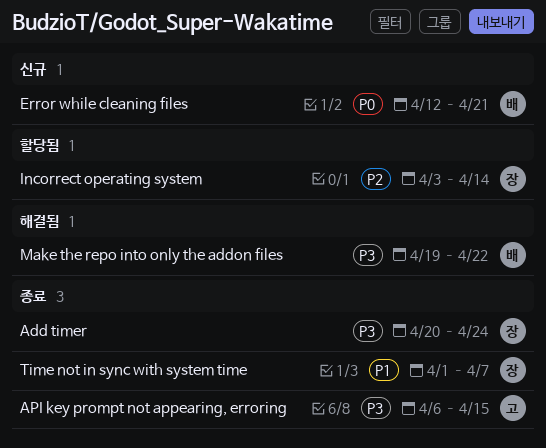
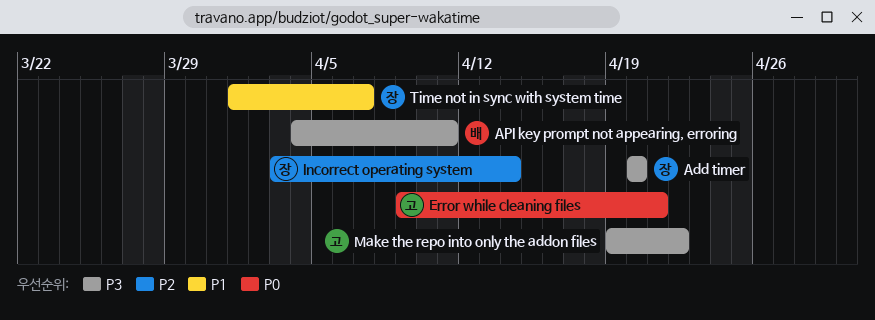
Add timer, due: Apr 24 -> Apr 20
API key prompt not appearing, erroring, owner: 고 -> 배
API key prompt not appearing, erroring, start: Apr 6 -> Apr 4
API key prompt not appearing, erroring, due: Apr 15 -> Apr 11
Error while cleaning files, owner: 배 -> 고
Error while cleaning files, start: Apr 12 -> Apr 9
Make the repo into only the addon files, owner: 배 -> 고

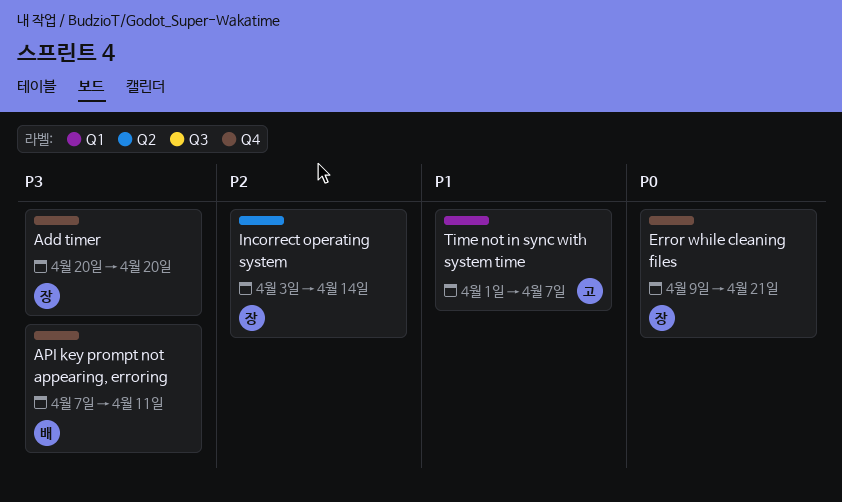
API key prompt not appearing, erroring, start: Apr 4 -> Apr 7
Error while cleaning files, owner: 고 -> 장
Make the repo into only the addon files: present -> none
Time not in sync with system time, owner: 장 -> 고

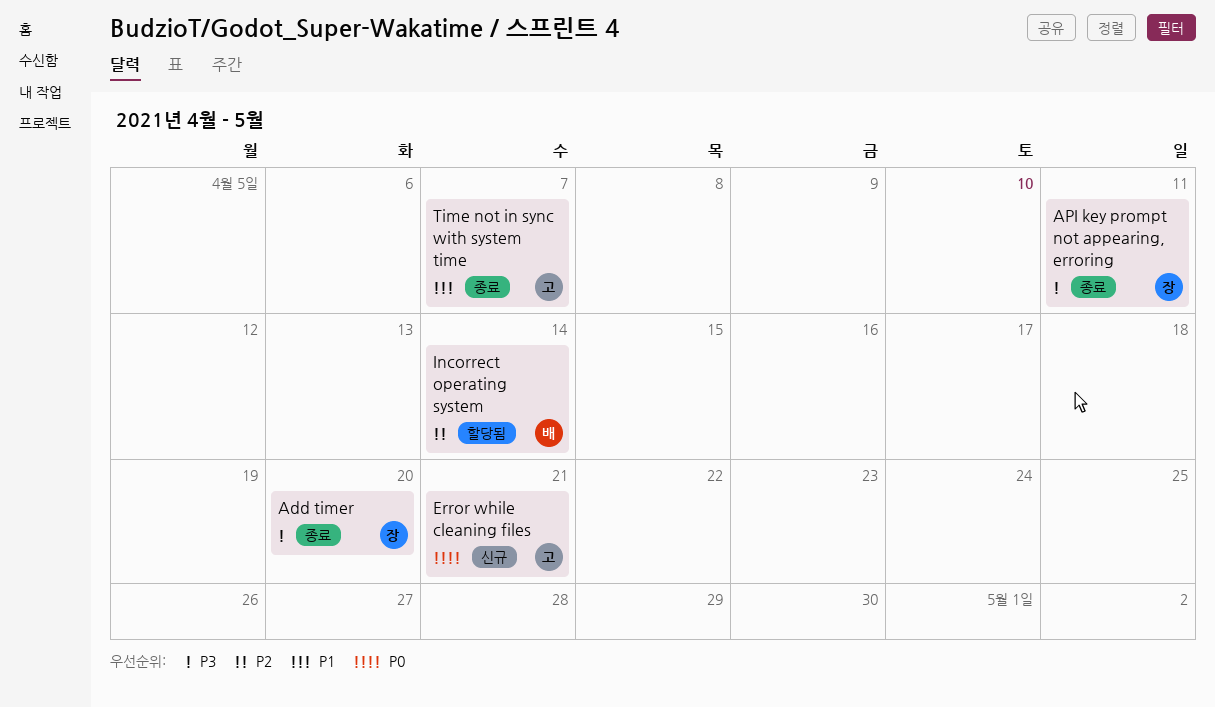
API key prompt not appearing, erroring, owner: 배 -> 장
Error while cleaning files, owner: 장 -> 고
Incorrect operating system, owner: 장 -> 배

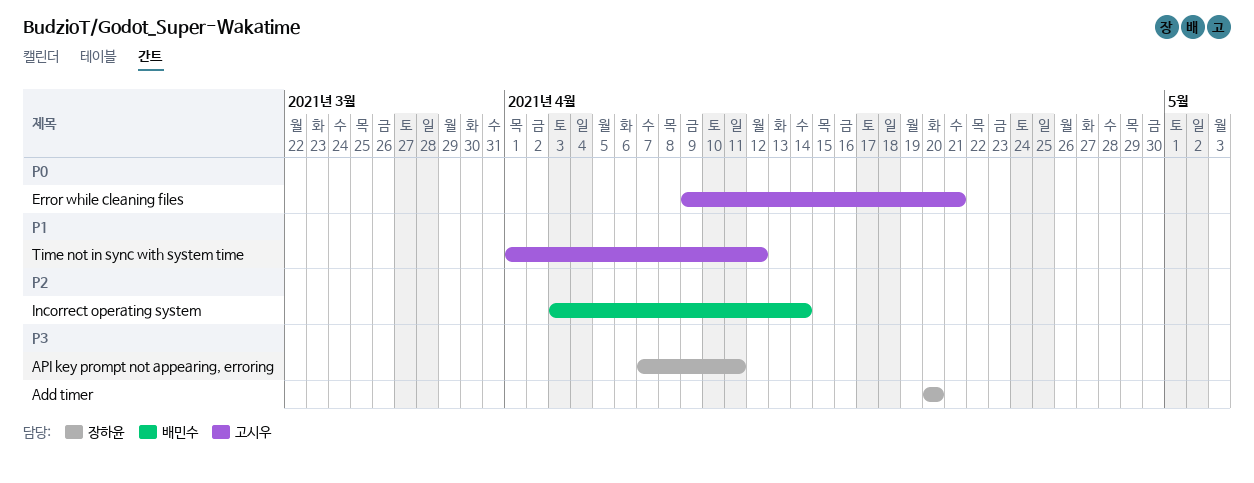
Time not in sync with system time, due: Apr 7 -> Apr 12

